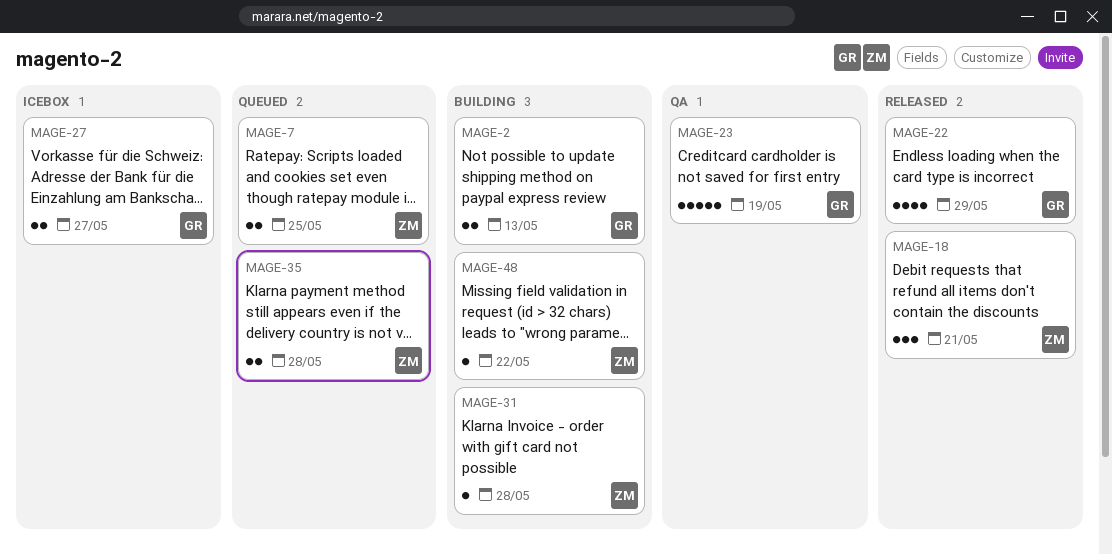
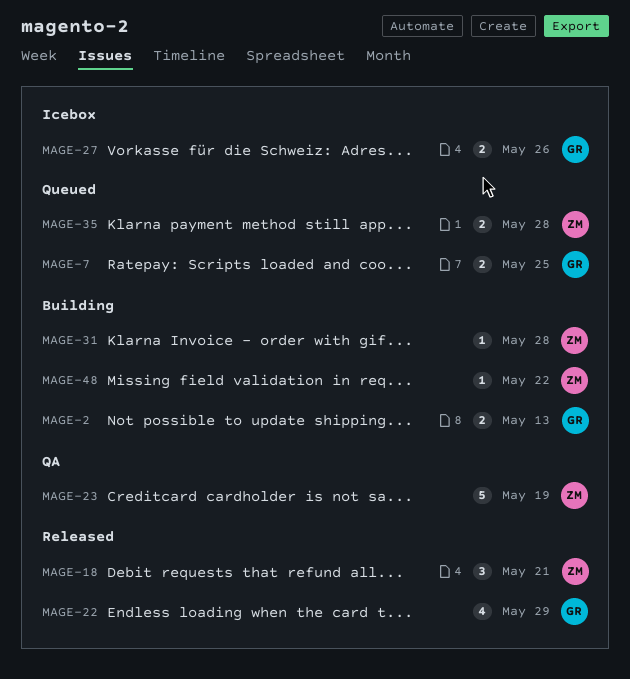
MAGE-7, owner: ZM -> GR
MAGE-23, owner: GR -> ZM
MAGE-27, due: May 27 -> May 26

